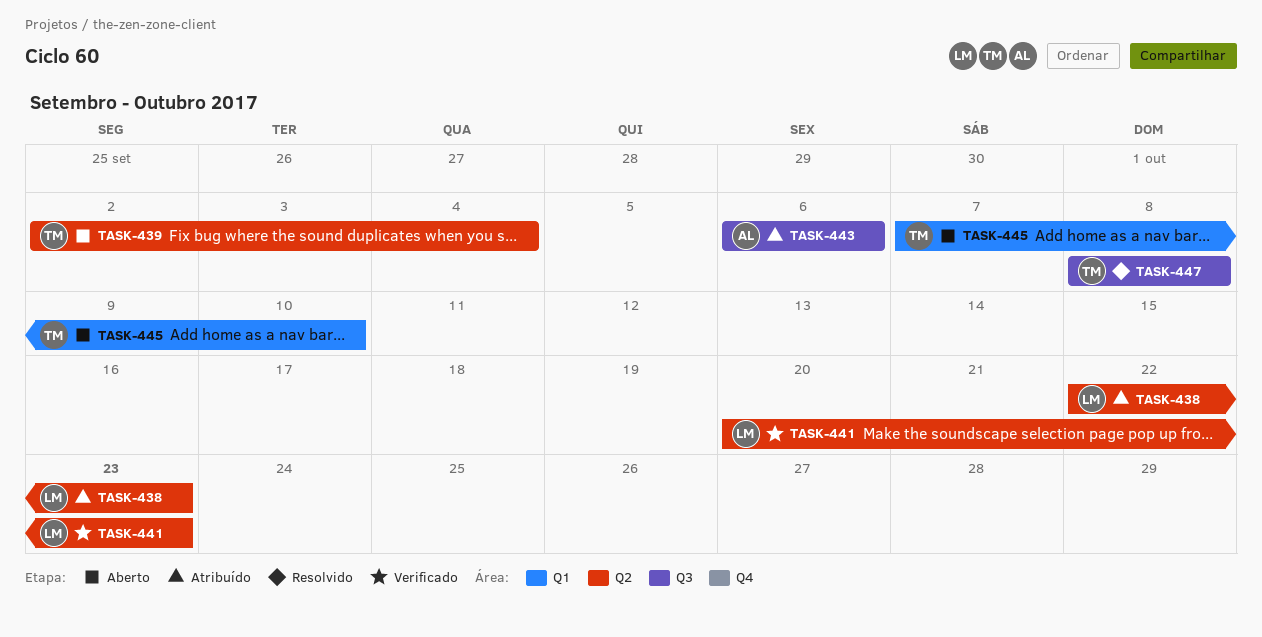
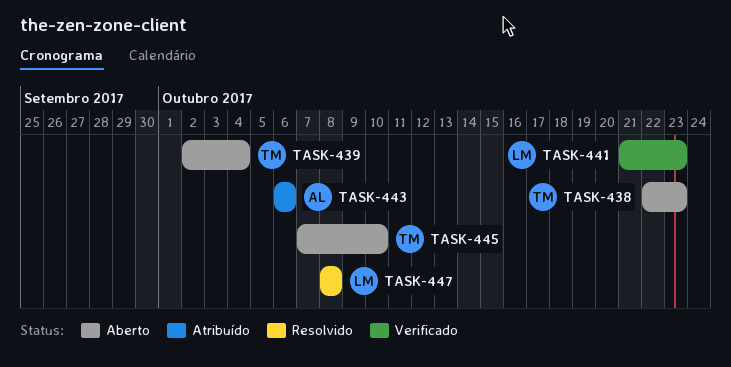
TASK-438, status: Atribuído -> Aberto
TASK-438, owner: LM -> TM
TASK-441, start: Oct 20 -> Oct 21
TASK-447, owner: TM -> LM

